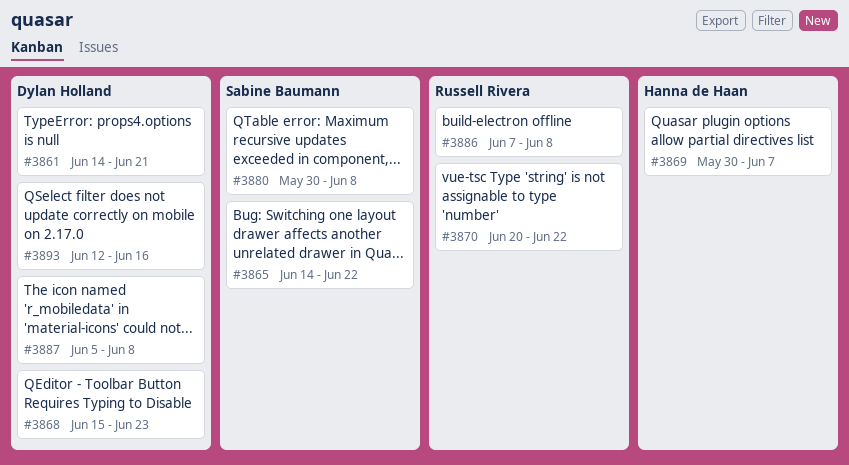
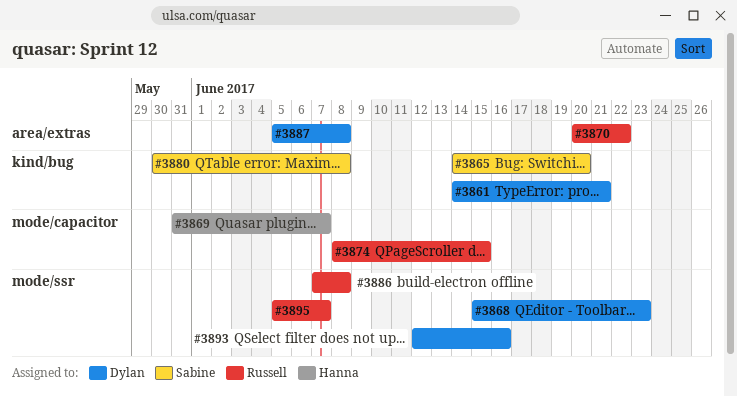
#3865, due: Jun 22 -> Jun 20
#3869, start: May 30 -> May 31
#3874: none -> present
#3895: none -> present

